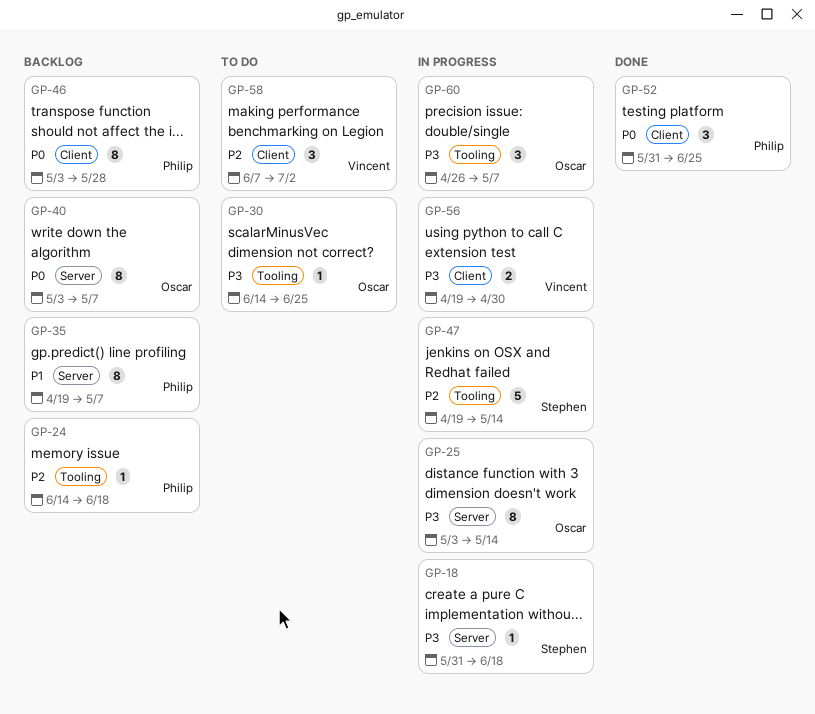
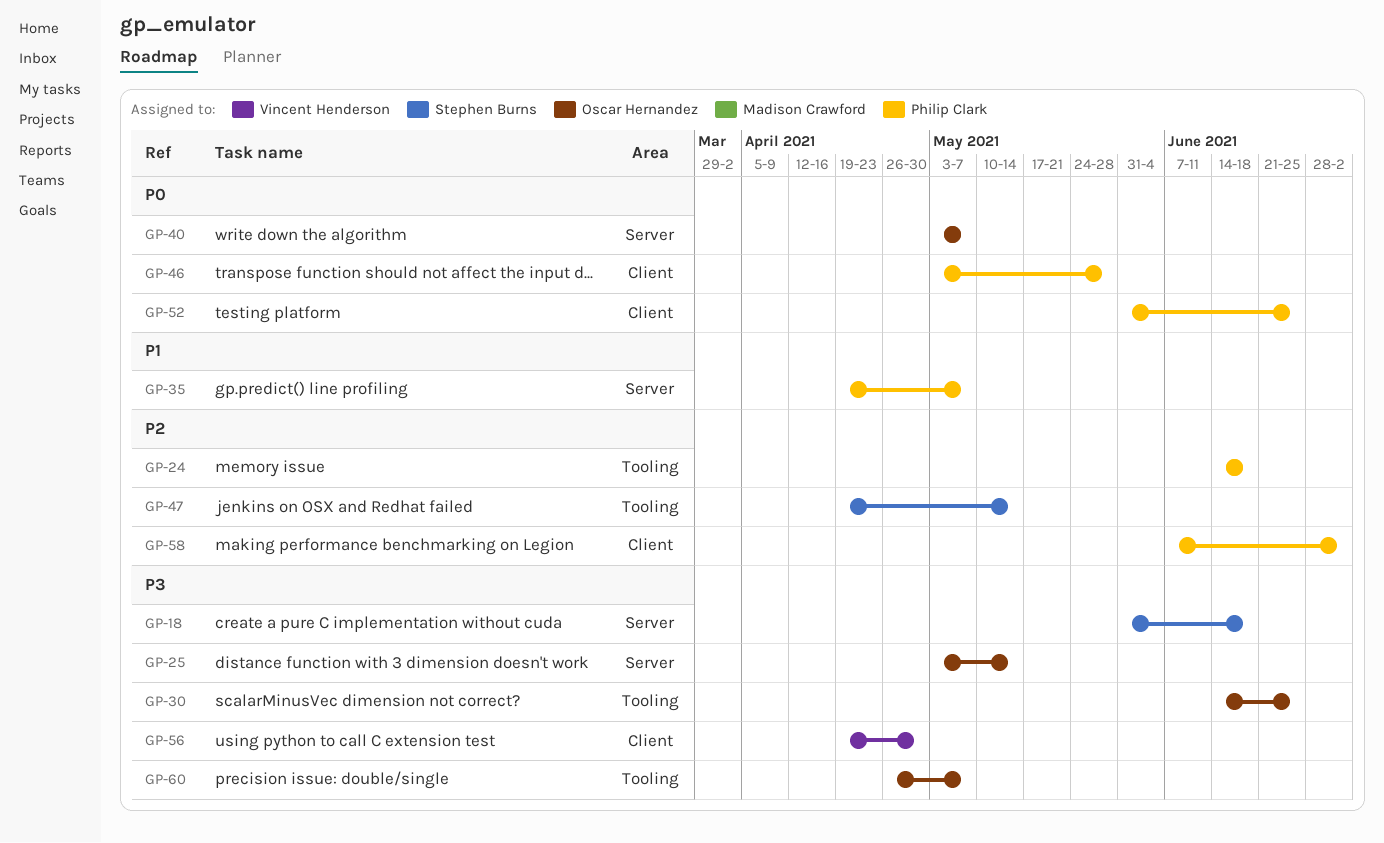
GP-58, owner: Vincent Henderson -> Philip Clark

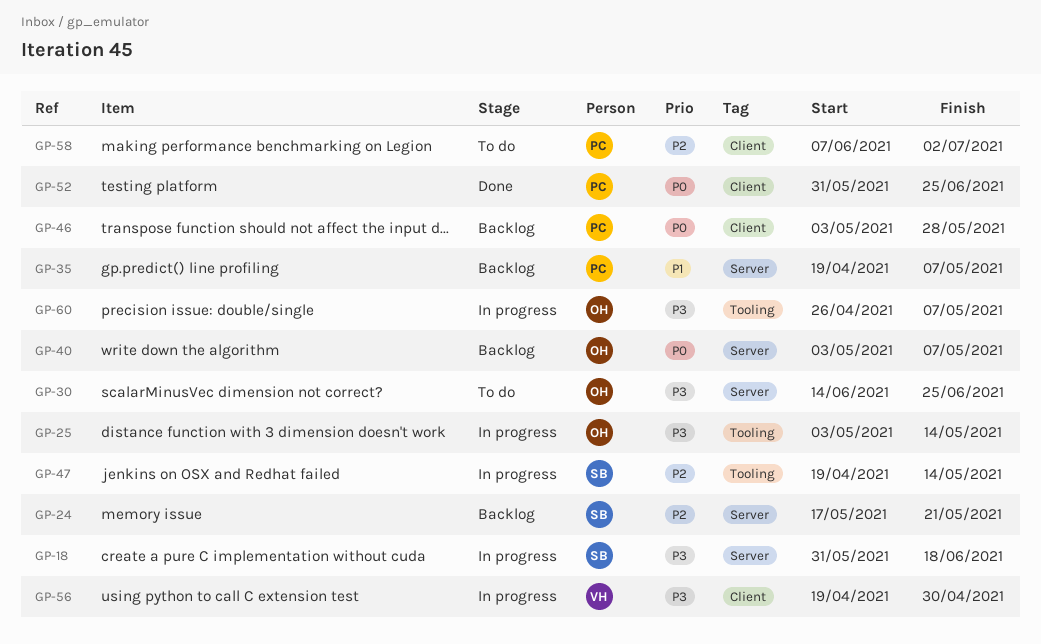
GP-24, owner: Philip Clark -> Stephen Burns
GP-24, label: Tooling -> Server
GP-24, start: Jun 14 -> May 17
GP-24, due: Jun 18 -> May 21
GP-25, label: Server -> Tooling
GP-30, label: Tooling -> Server

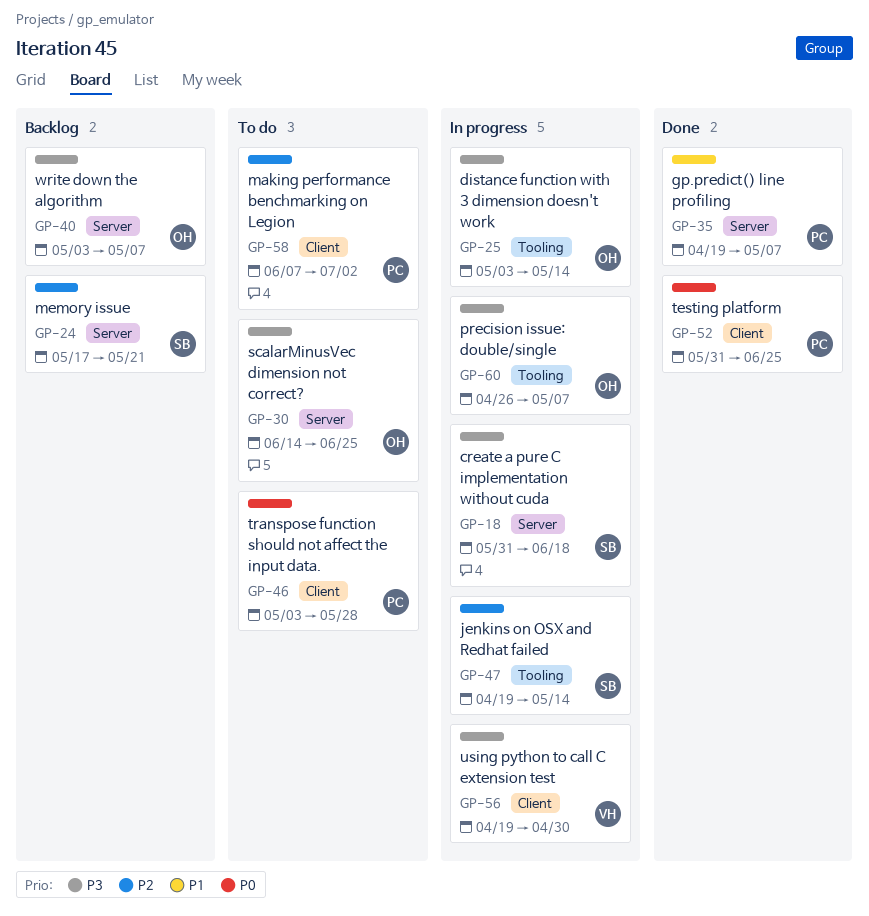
GP-35, status: Backlog -> Done
GP-40, priority: P0 -> P3
GP-46, status: Backlog -> To do

